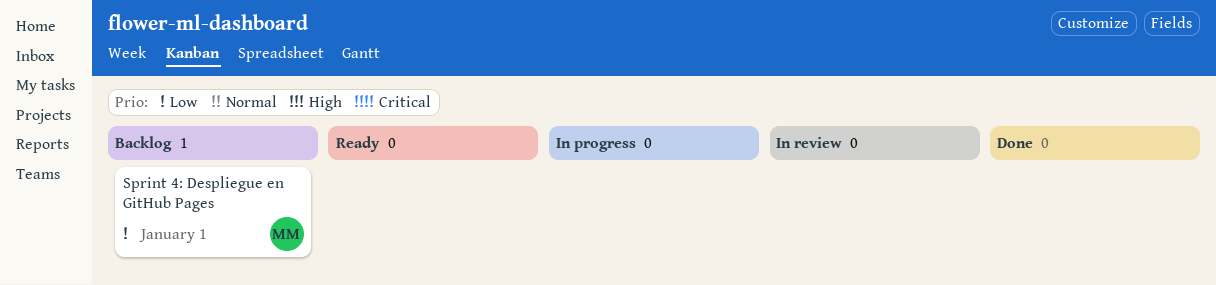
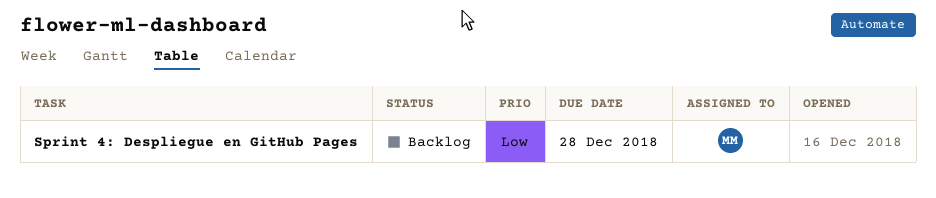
Sprint 4: Despliegue en GitHub Pages, due: Jan 1 -> Dec 28

